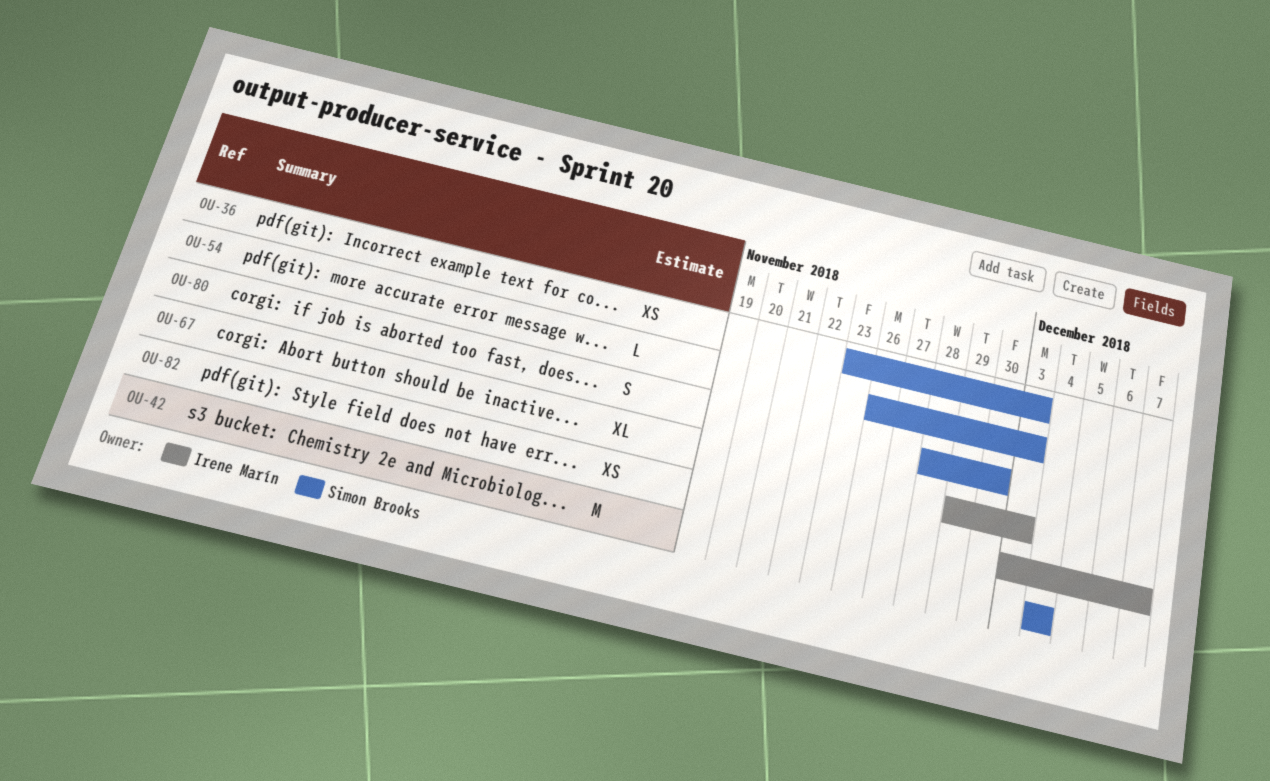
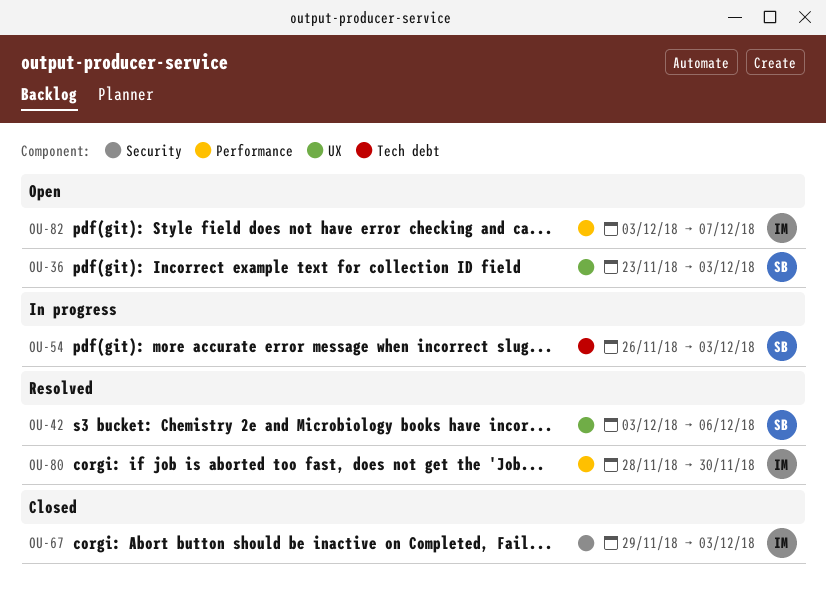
OU-42, start: Dec 4 -> Dec 3
OU-42, due: Dec 4 -> Dec 6
OU-80, owner: Simon Brooks -> Irene Marín

